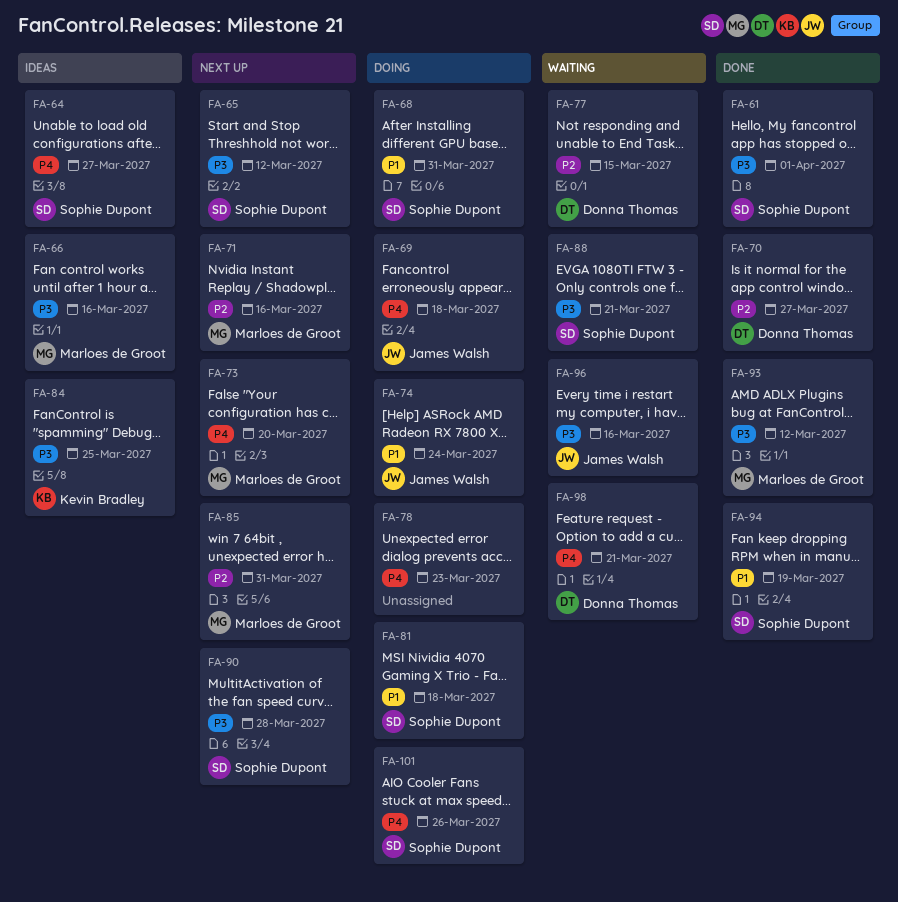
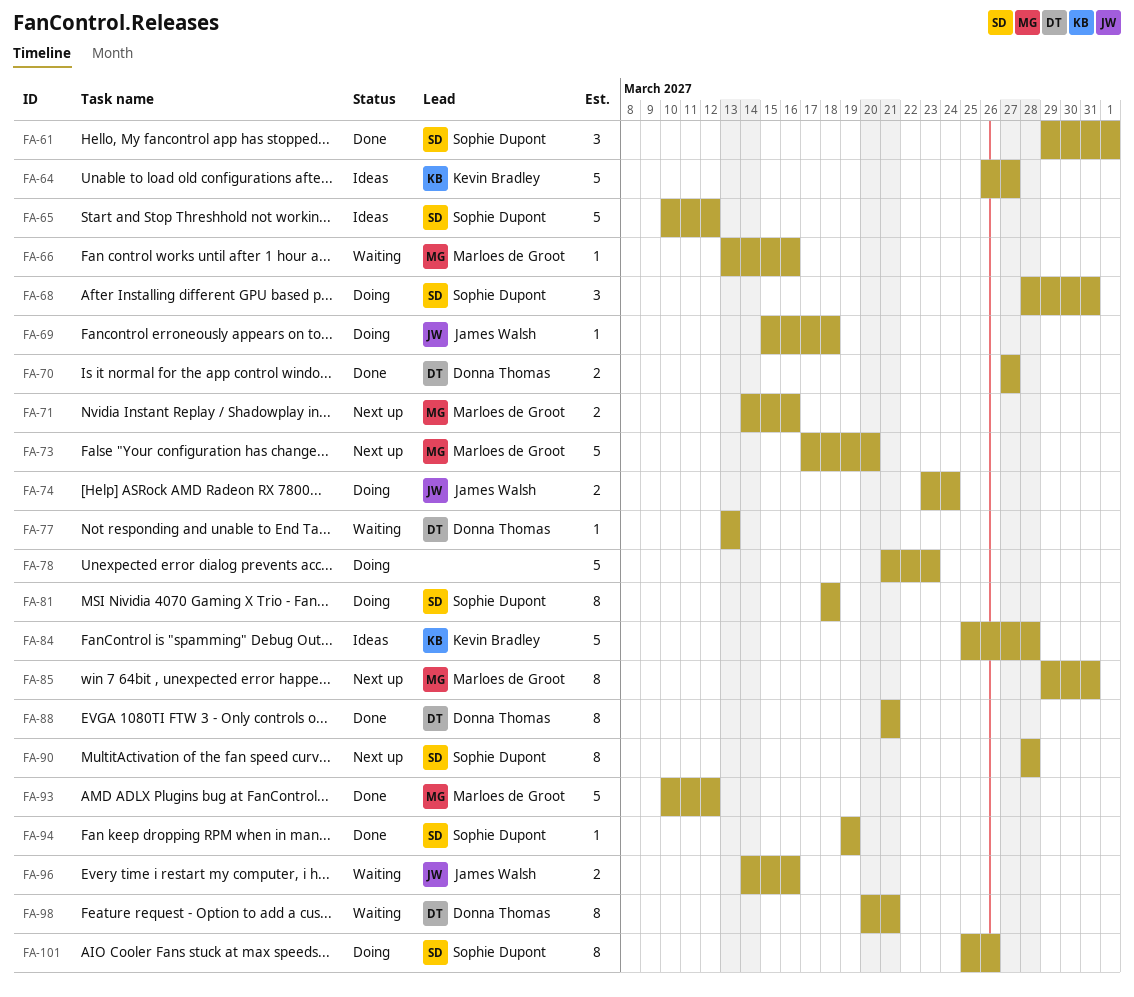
FA-64, owner: Sophie Dupont -> Kevin Bradley
FA-65, status: Next up -> Ideas
FA-66, status: Ideas -> Waiting
FA-77, due: Mar 15 -> Mar 13
FA-84, due: Mar 25 -> Mar 28
FA-88, status: Waiting -> Done
FA-88, owner: Sophie Dupont -> Donna Thomas

